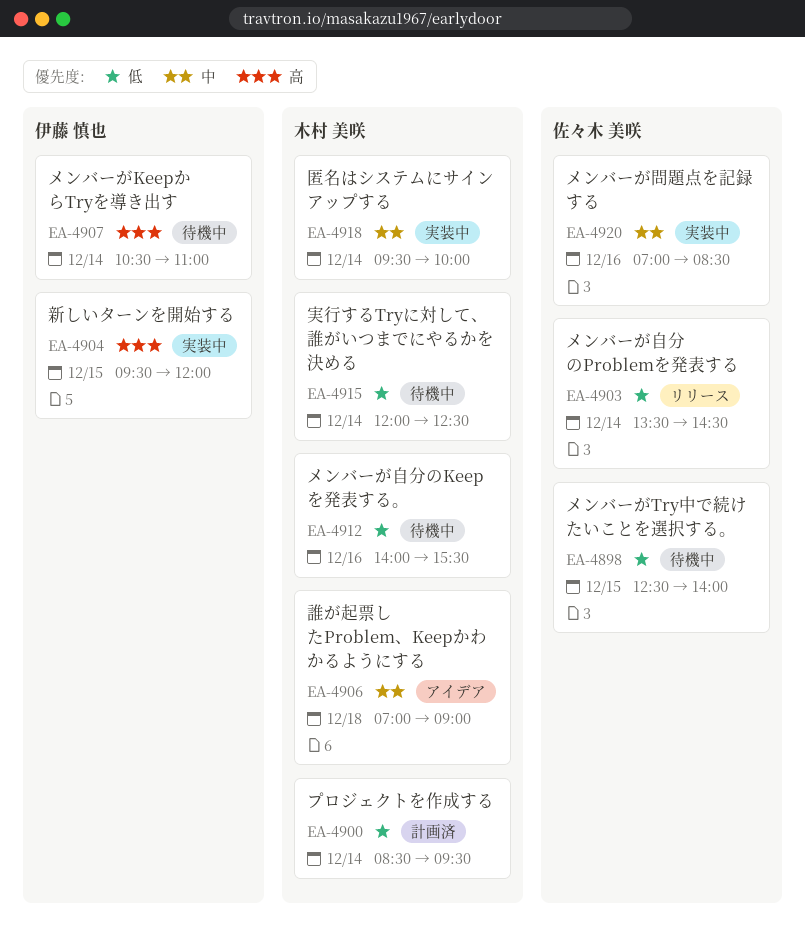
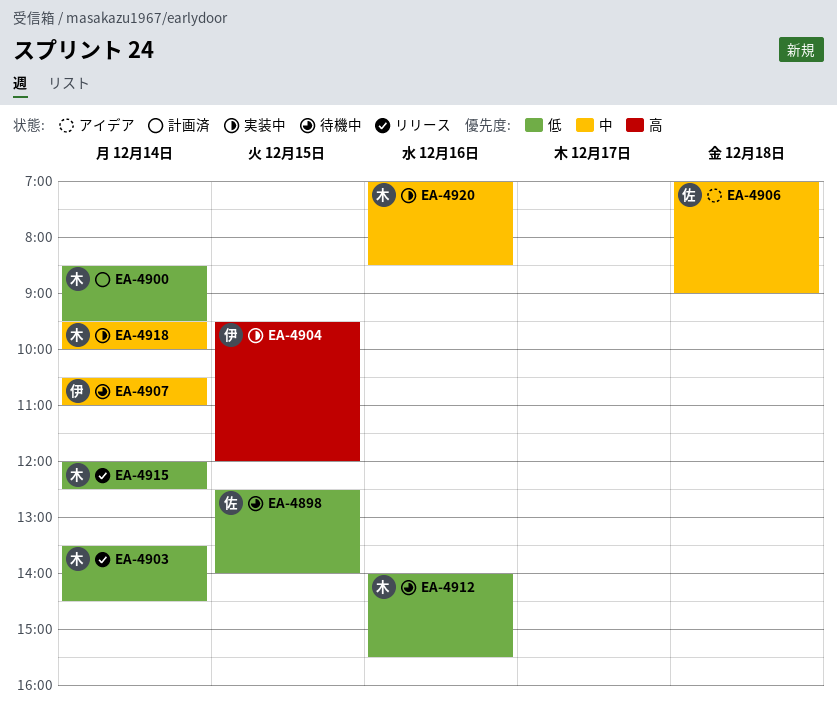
EA-4903, owner: 佐々木 美咲 -> 木村 美咲
EA-4906, owner: 木村 美咲 -> 佐々木 美咲
EA-4907, priority: 高 -> 中
EA-4915, status: 待機中 -> リリース
EA-4920, owner: 佐々木 美咲 -> 木村 美咲

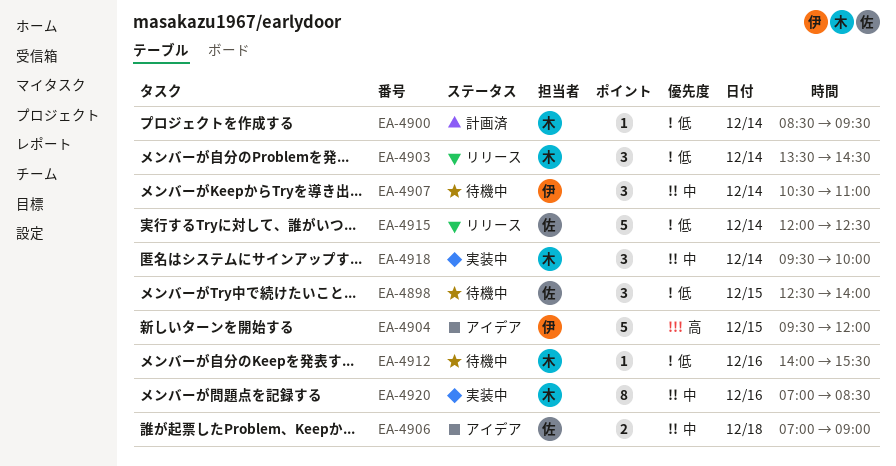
EA-4904, status: 実装中 -> アイデア
EA-4915, owner: 木 -> 佐

